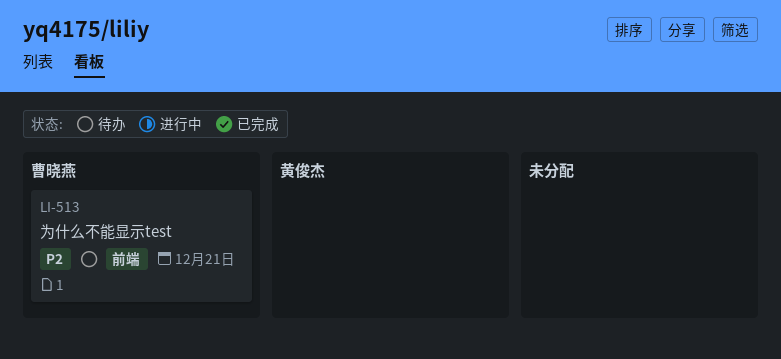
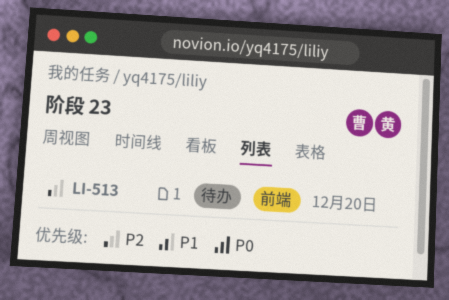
LI-513, due: Dec 21 -> Dec 20

